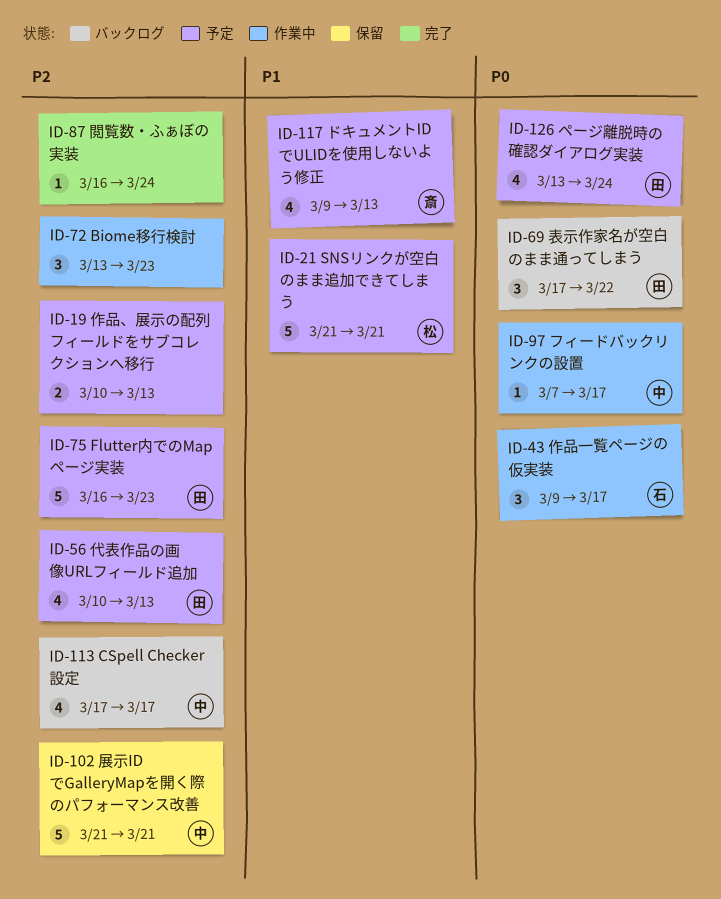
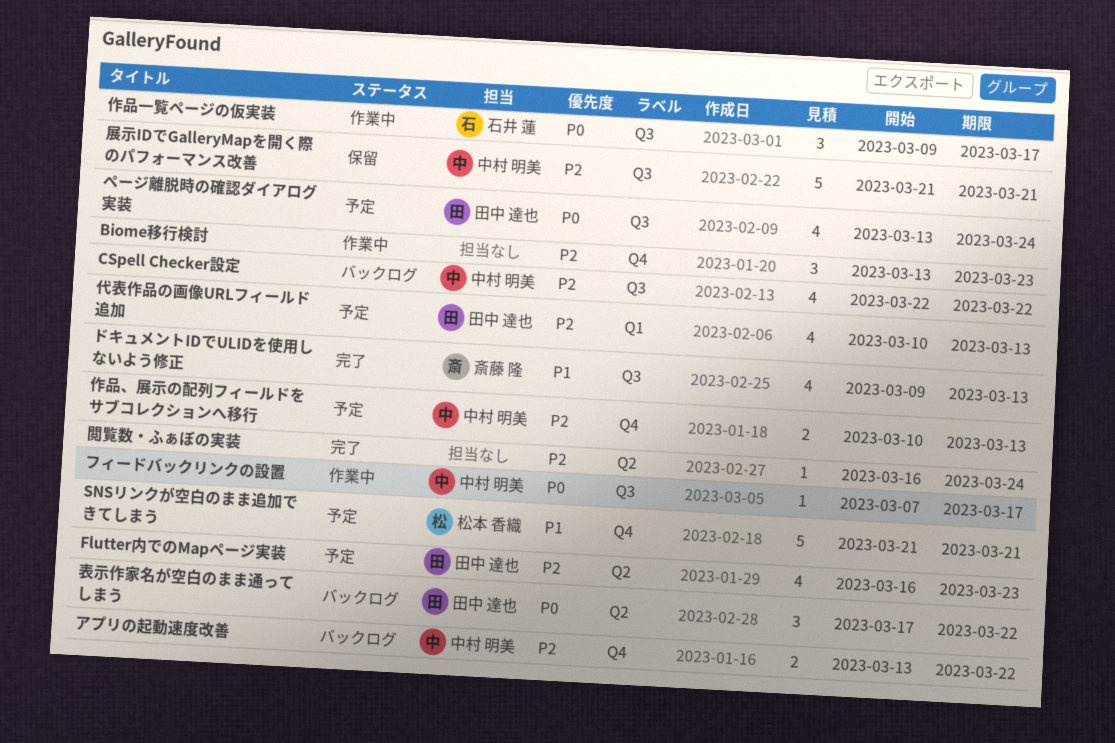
CSpell Checker設定, start: Mar 17 -> Mar 22
CSpell Checker設定, due: Mar 17 -> Mar 22
Flutter内でのMapページ実装, estimate: 5 -> 4
アプリの起動速度改善: none -> present
ドキュメントIDでULIDを使用しないよう修正, status: 予定 -> 完了
作品、展示の配列フィールドをサブコレクションへ移行, owner: none -> 中村 明美

